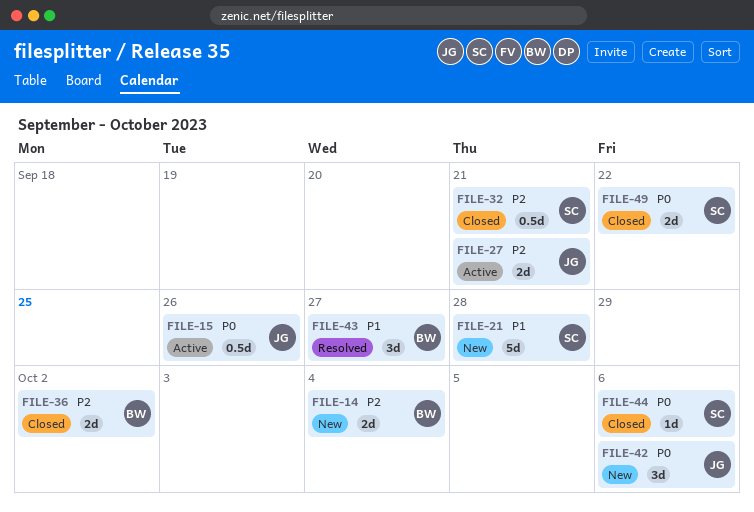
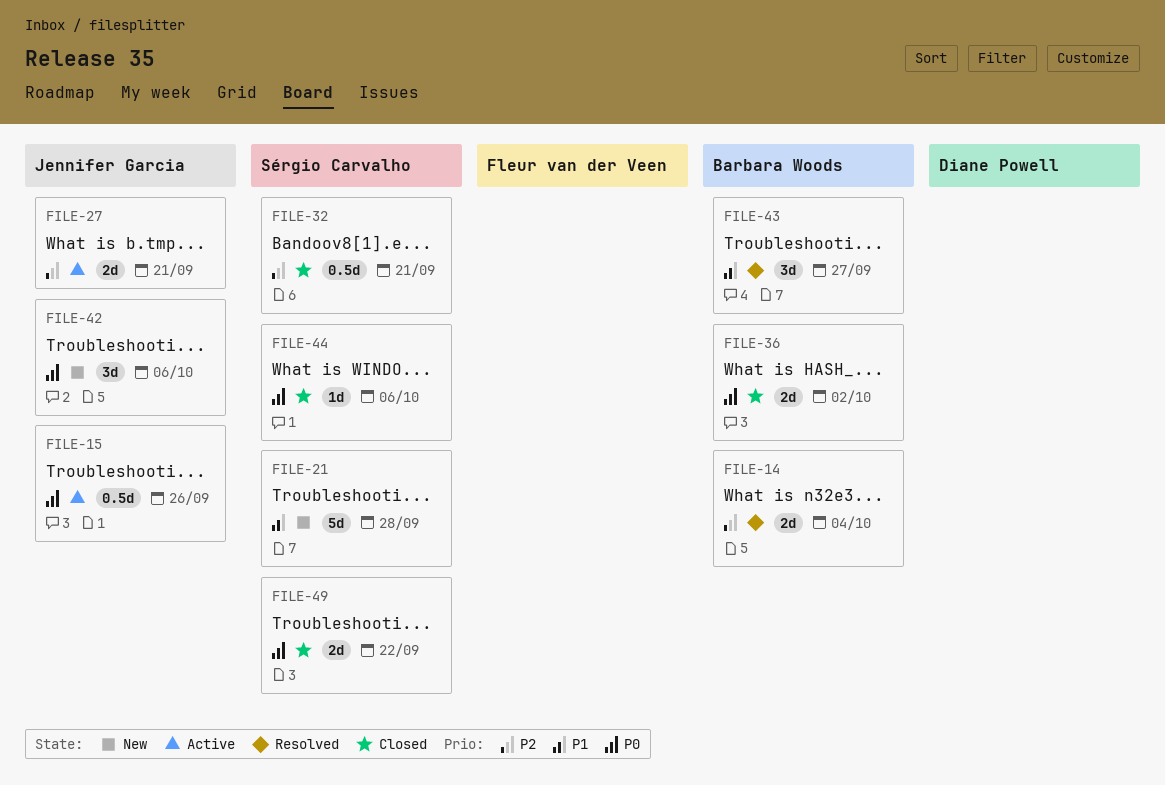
FILE-14, status: New -> Resolved
FILE-36, priority: P2 -> P0

